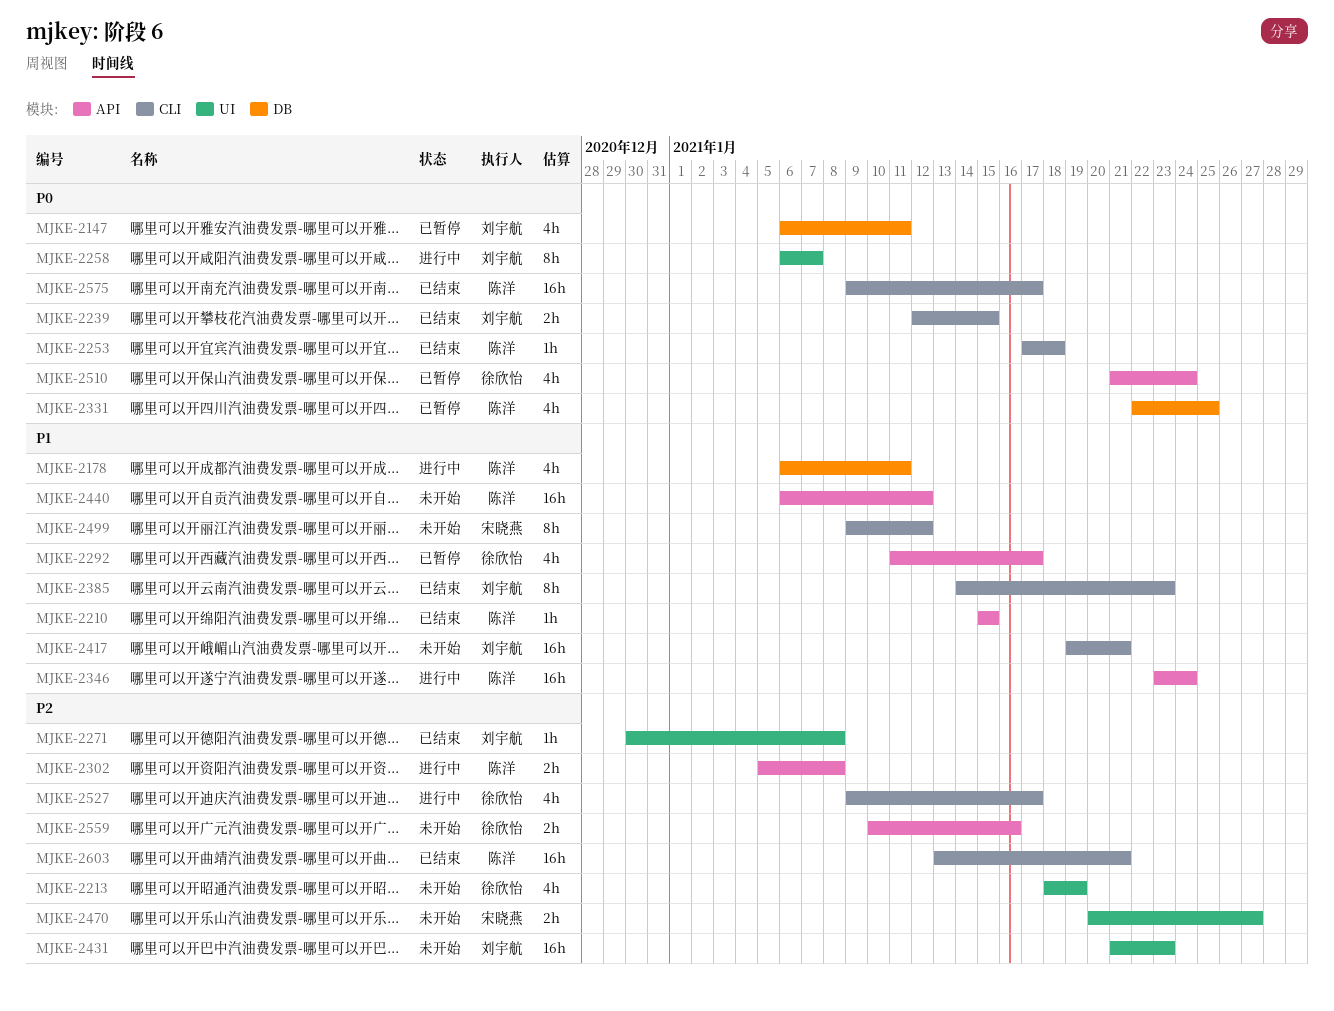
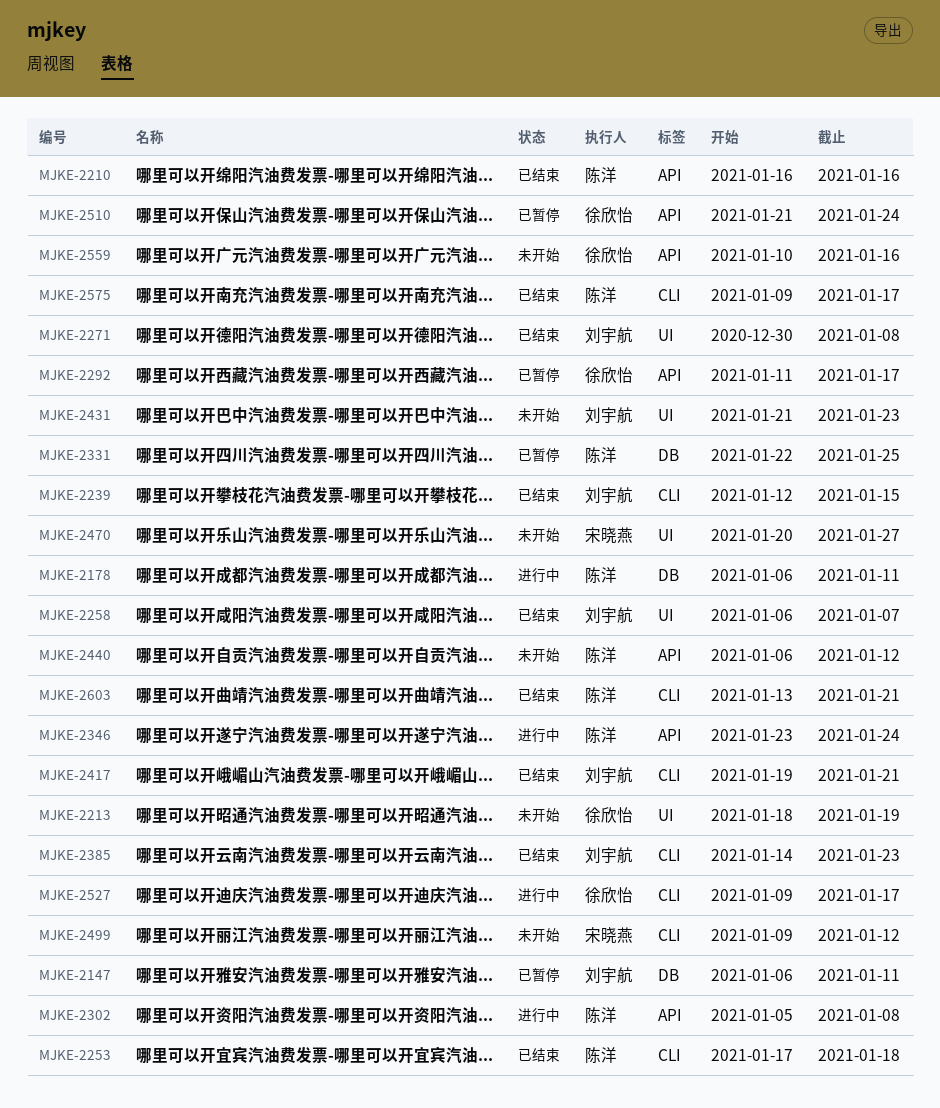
MJKE-2210, start: Jan 15 -> Jan 16
MJKE-2210, due: Jan 15 -> Jan 16
MJKE-2258, status: 进行中 -> 已结束
MJKE-2417, status: 未开始 -> 已结束

